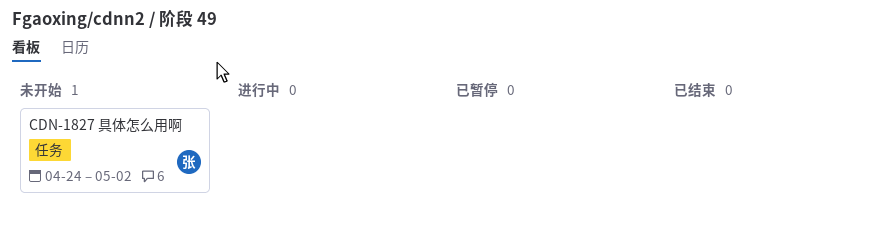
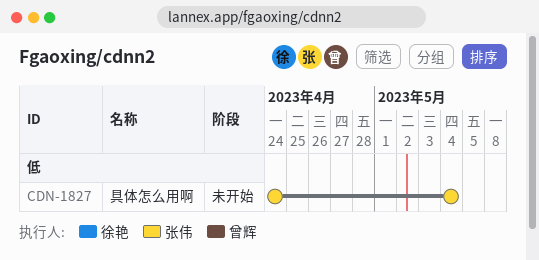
CDN-1827, due: May 2 -> May 4

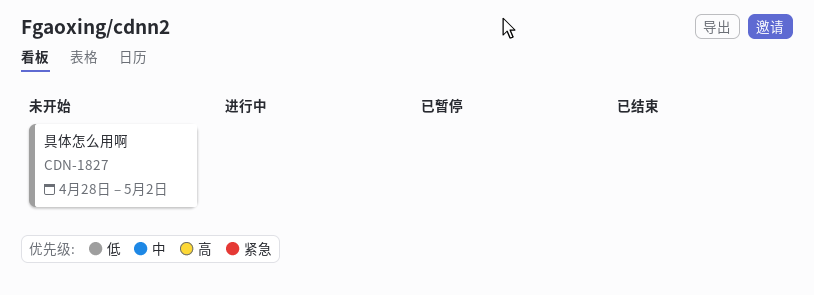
CDN-1827, start: Apr 24 -> Apr 28
CDN-1827, due: May 4 -> May 2

